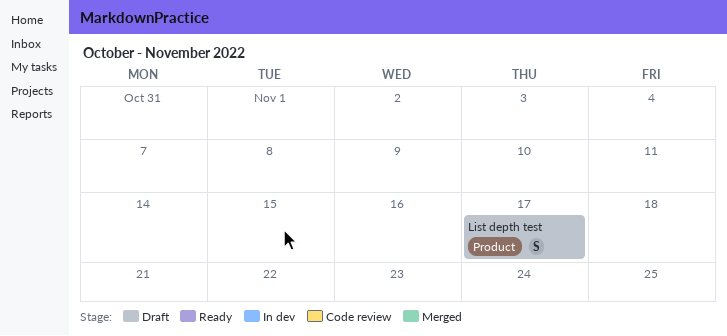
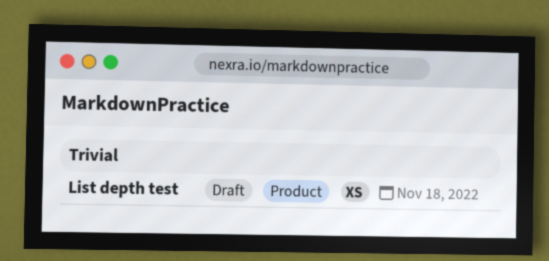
List depth test, estimate: S -> XS
List depth test, due: Nov 17 -> Nov 18

